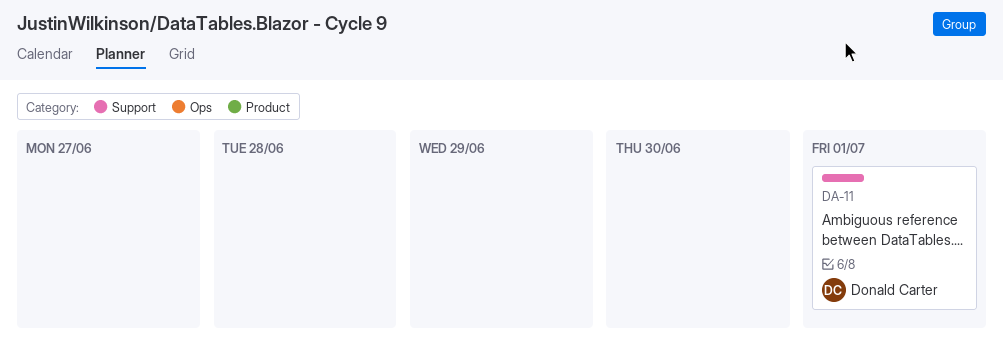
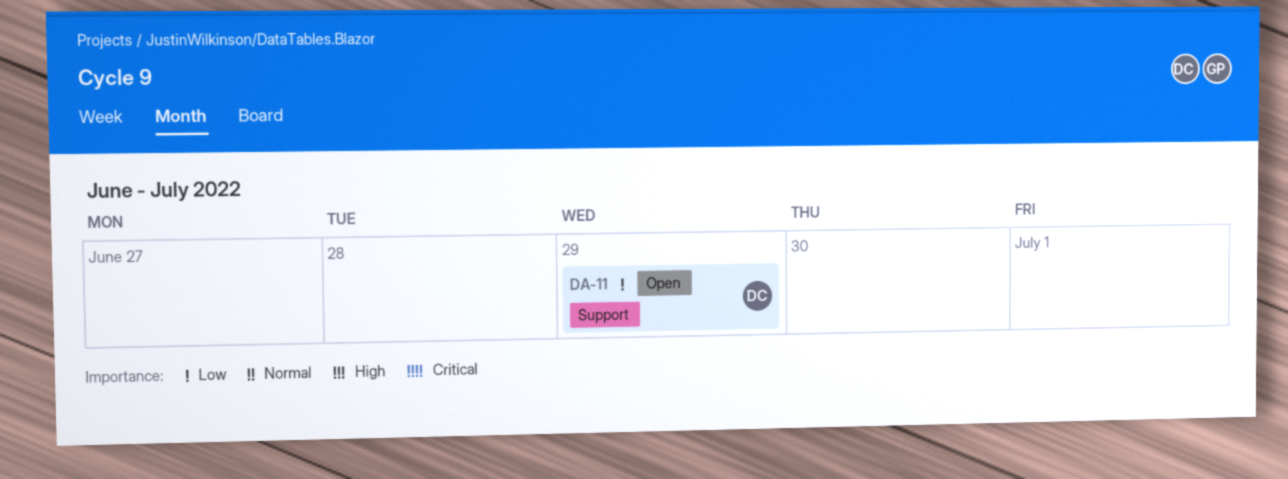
DA-11, due: Jul 1 -> Jun 29

